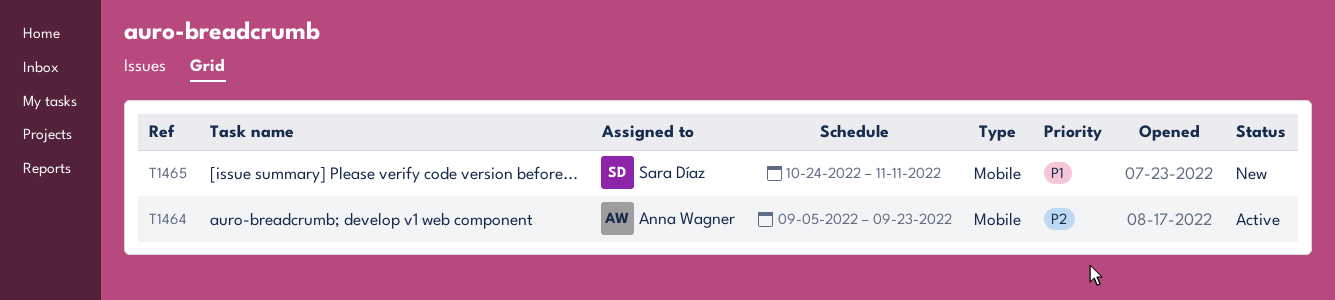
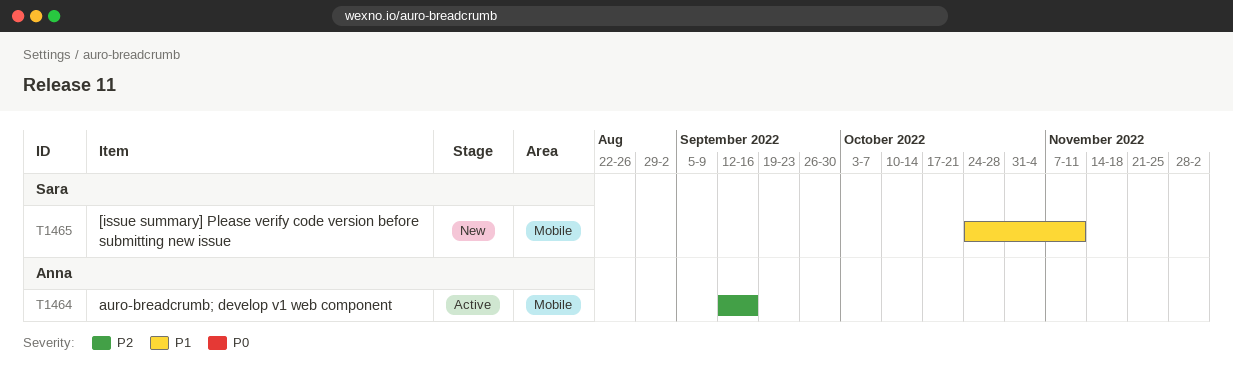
T1464, start: Sep 5 -> Sep 12
T1464, due: Sep 23 -> Sep 16

